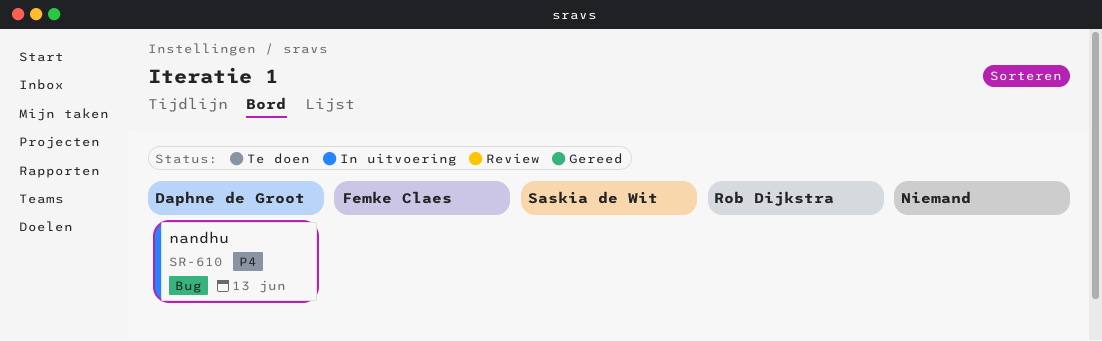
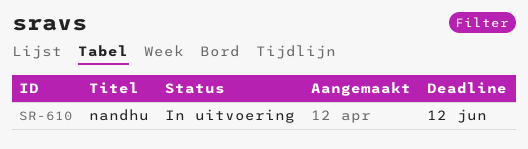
SR-610, due: Jun 13 -> Jun 12

